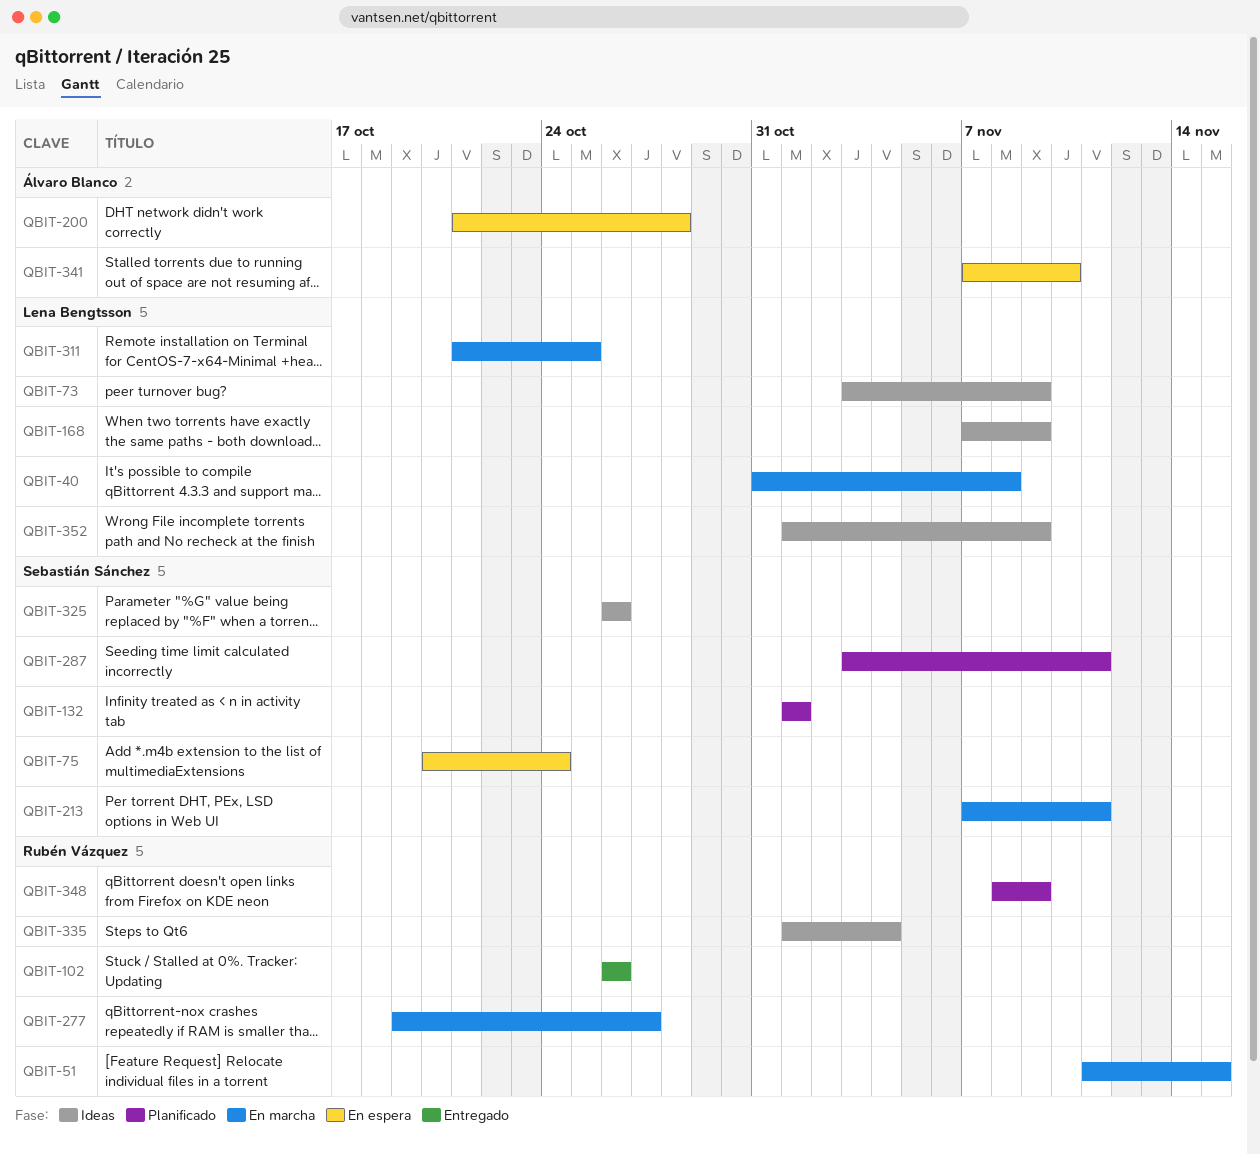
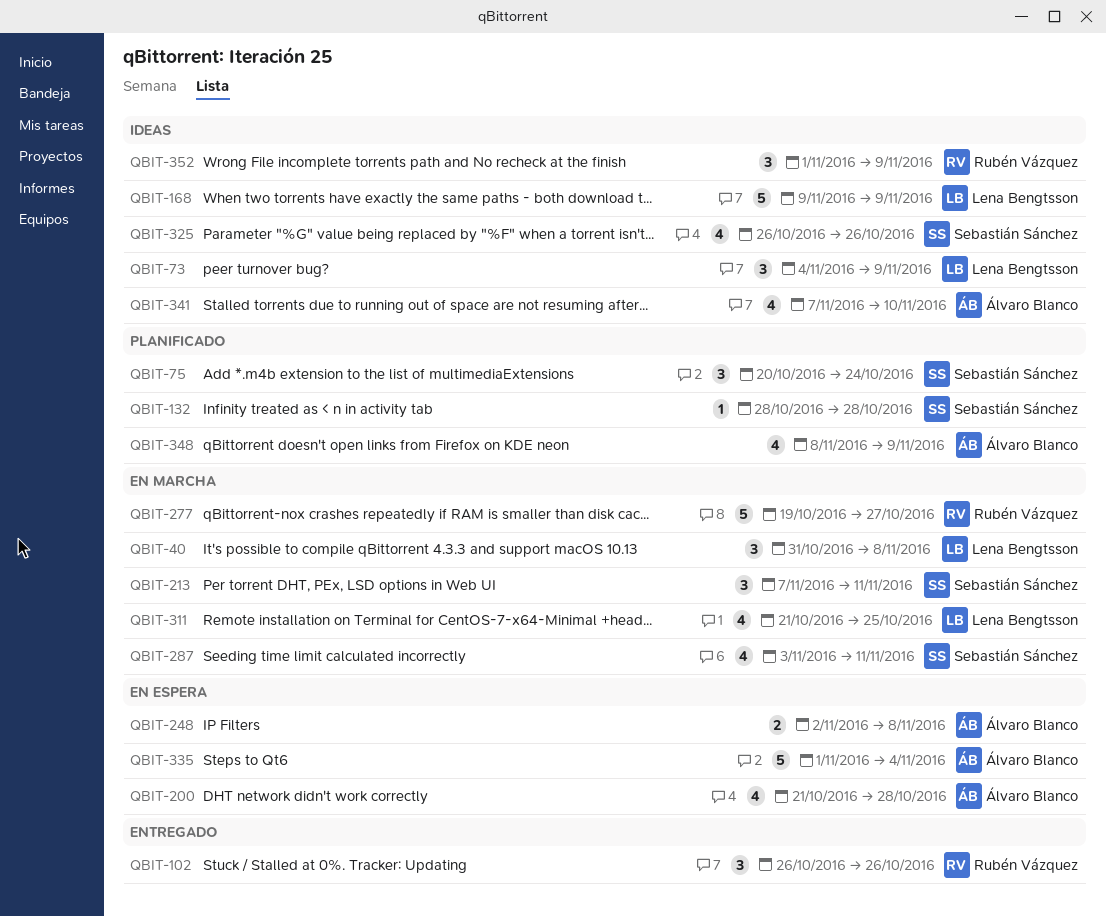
QBIT-51: present -> none
QBIT-73, start: Nov 3 -> Nov 4
QBIT-75, status: En espera -> Planificado
QBIT-132, start: Nov 1 -> Oct 28
QBIT-132, due: Nov 1 -> Oct 28
QBIT-168, start: Nov 7 -> Nov 9
QBIT-248: none -> present
QBIT-287, status: Planificado -> En marcha
QBIT-335, status: Ideas -> En espera
QBIT-335, owner: Rubén Vázquez -> Álvaro Blanco
QBIT-341, status: En espera -> Ideas
QBIT-348, owner: Rubén Vázquez -> Álvaro Blanco
QBIT-352, owner: Lena Bengtsson -> Rubén Vázquez

